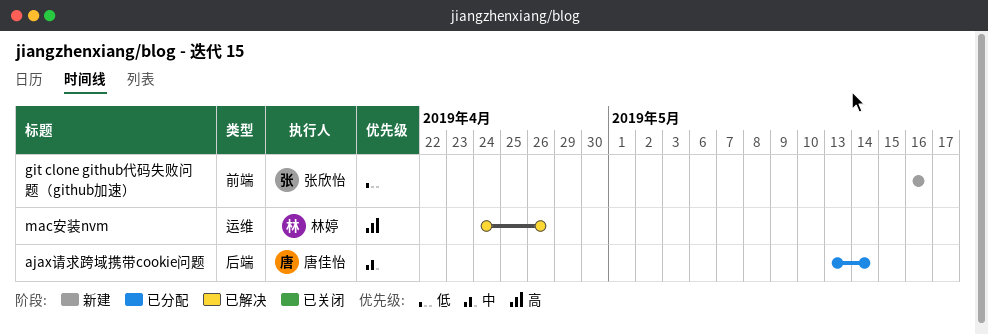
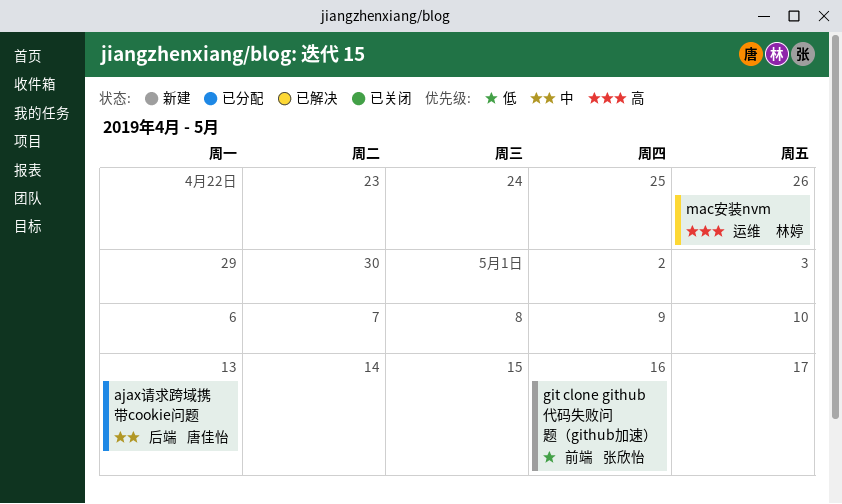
ajax请求跨域携带cookie问题, due: May 14 -> May 13

